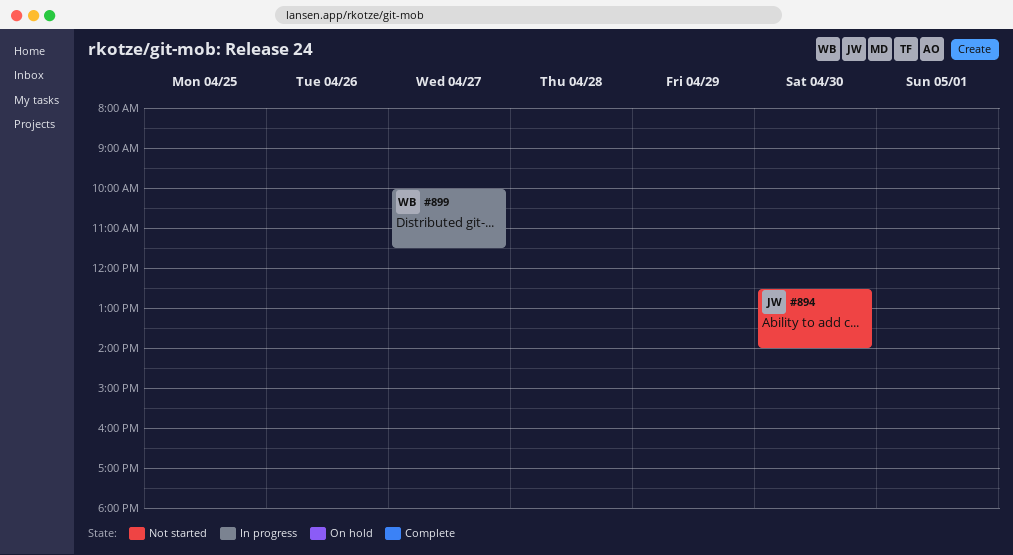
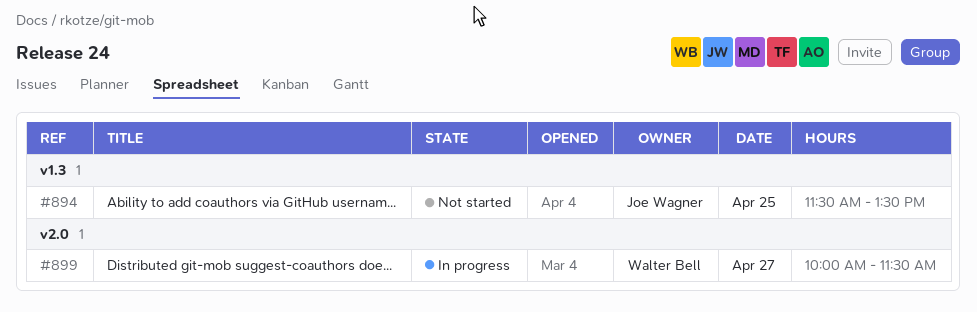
#894, day: Apr 30 -> Apr 25
#894, begins: 12:30 -> 11:30
#894, ends: 14:00 -> 13:30

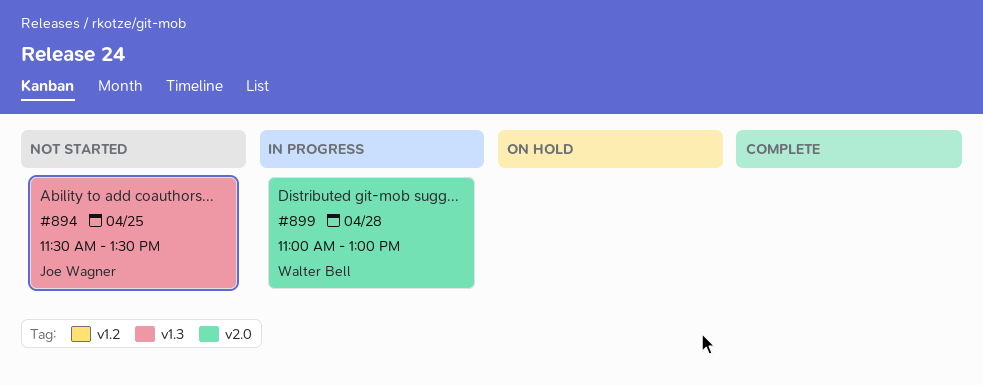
#899, day: Apr 27 -> Apr 28
#899, begins: 10:00 -> 11:00
#899, ends: 11:30 -> 13:00

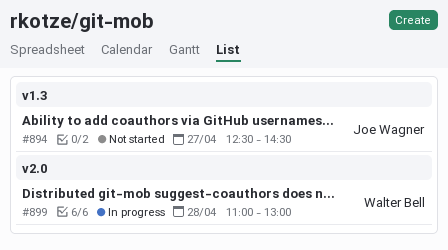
#894, day: Apr 25 -> Apr 27
#894, begins: 11:30 -> 12:30
#894, ends: 13:30 -> 14:30

